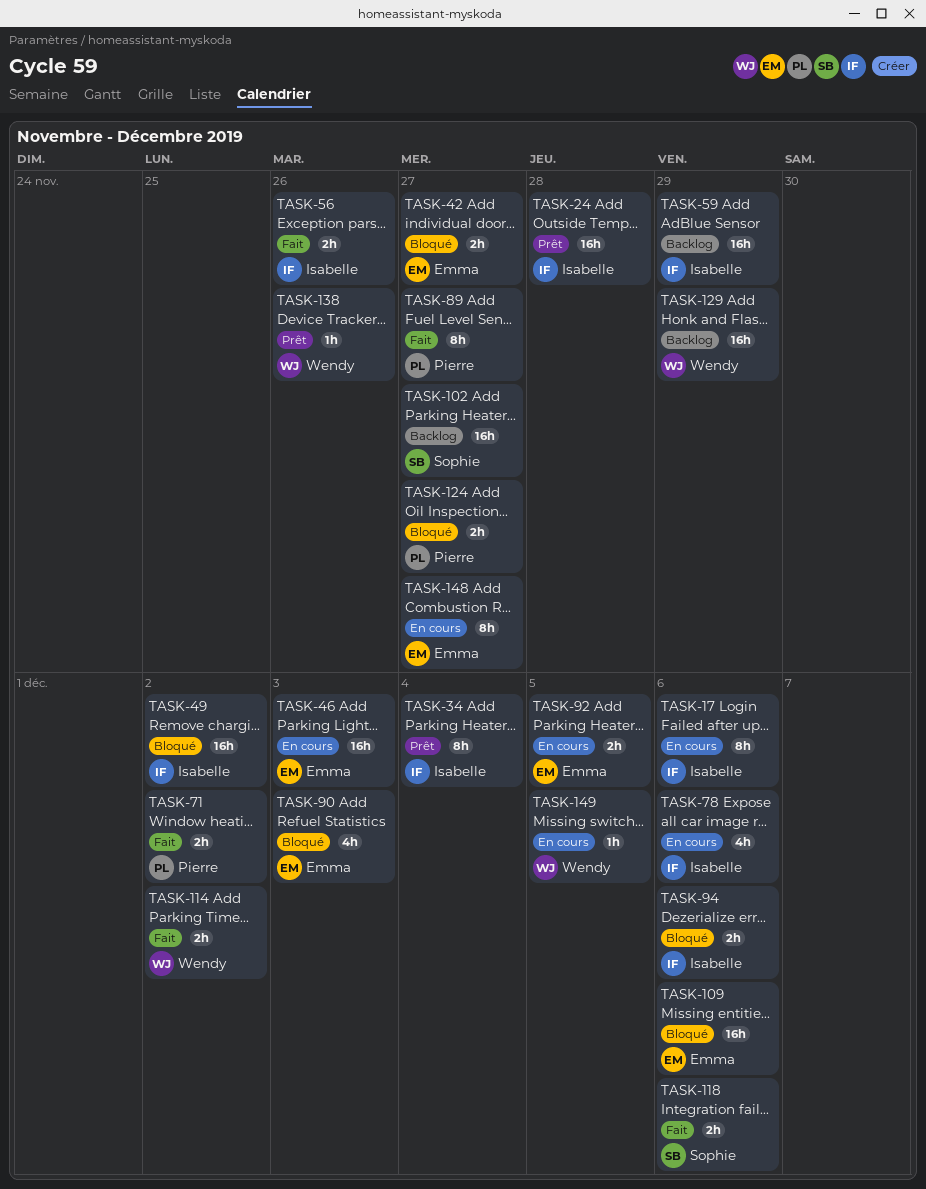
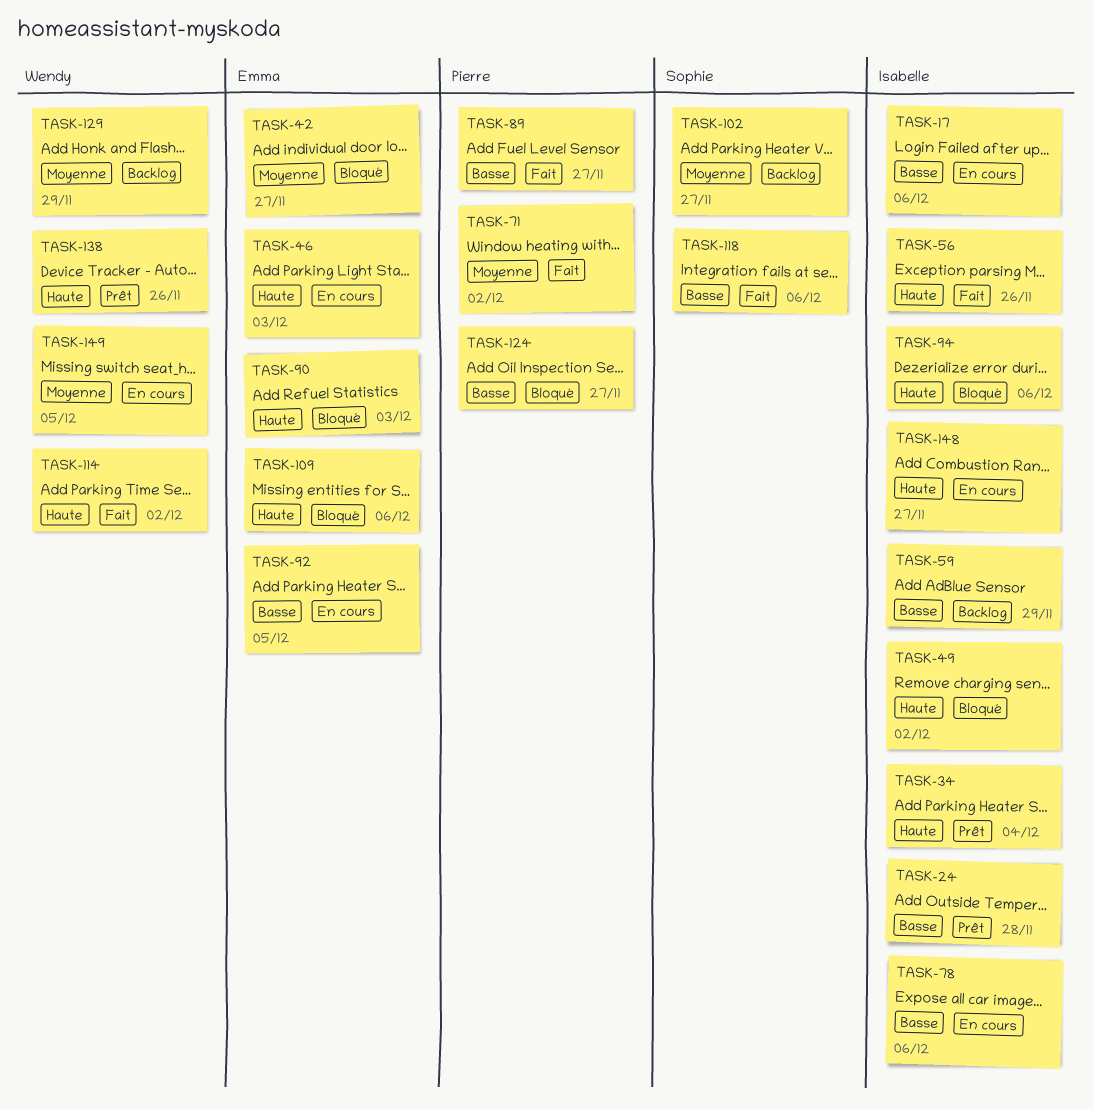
TASK-148, owner: Emma -> Isabelle

